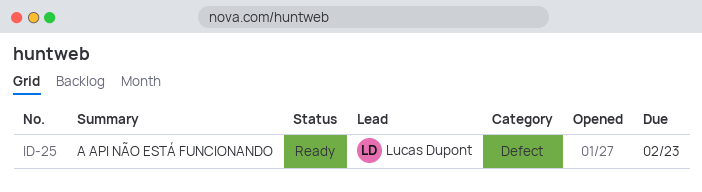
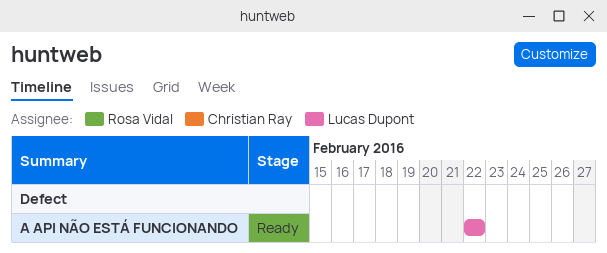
A API NÃO ESTÁ FUNCIONANDO, due: Feb 23 -> Feb 22

